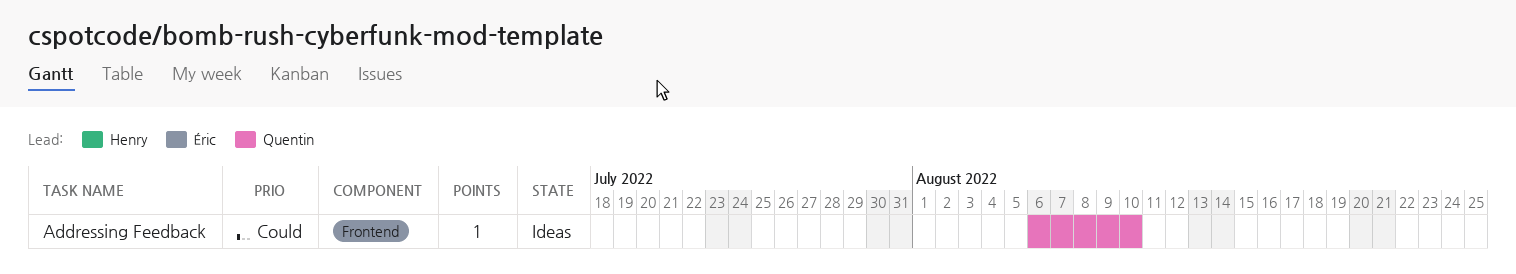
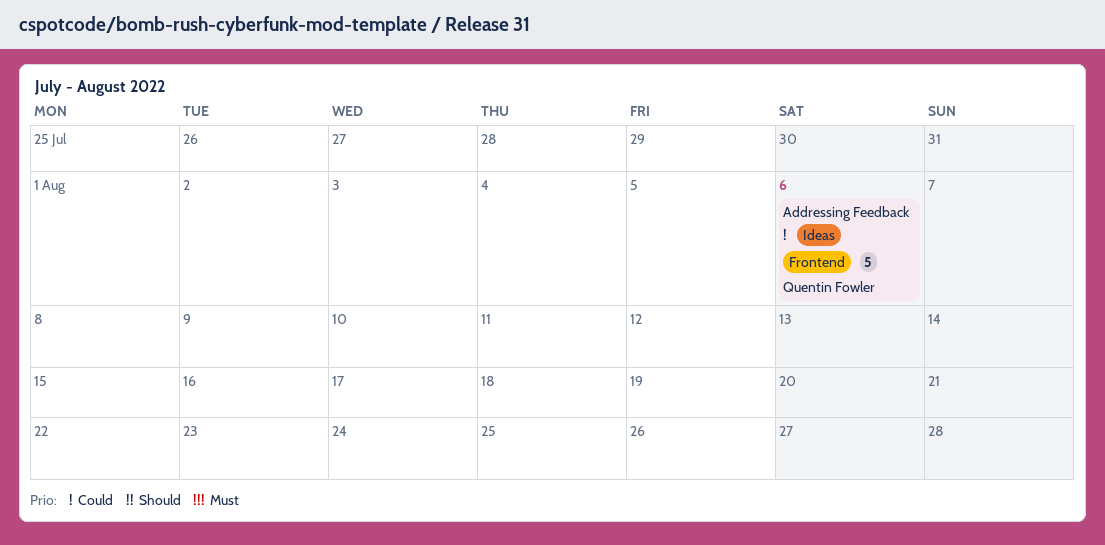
Addressing Feedback, estimate: 1 -> 5
Addressing Feedback, due: Aug 10 -> Aug 6

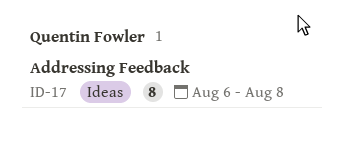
Addressing Feedback, estimate: 5 -> 8
Addressing Feedback, due: Aug 6 -> Aug 8

